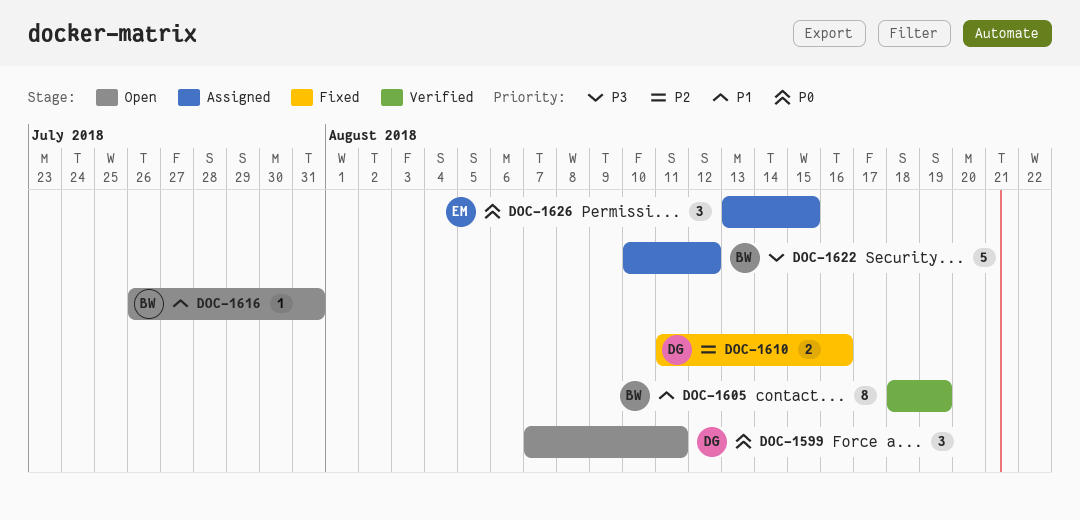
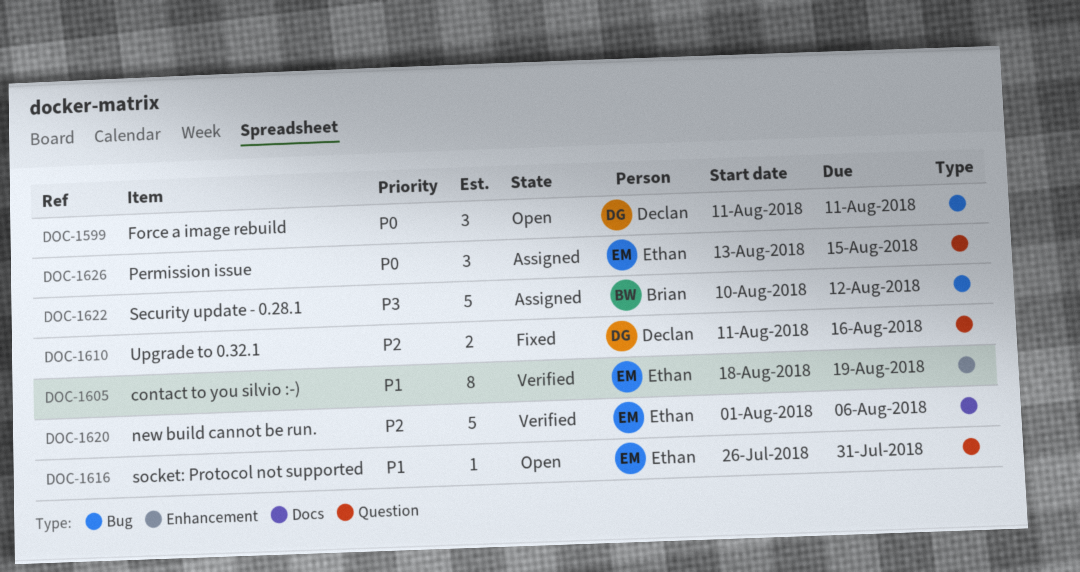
DOC-1599, start: Aug 7 -> Aug 11
DOC-1605, owner: Brian -> Ethan
DOC-1616, owner: Brian -> Ethan
DOC-1620: none -> present

